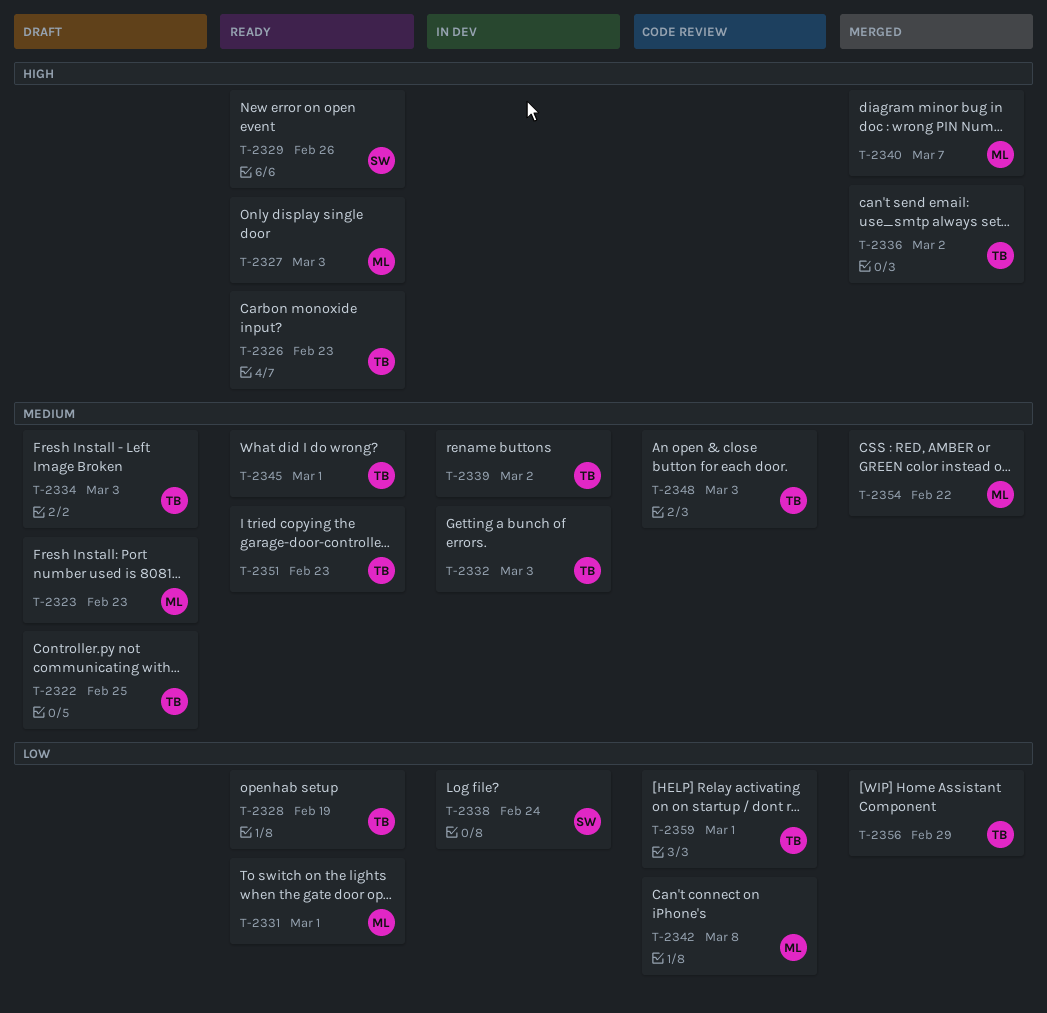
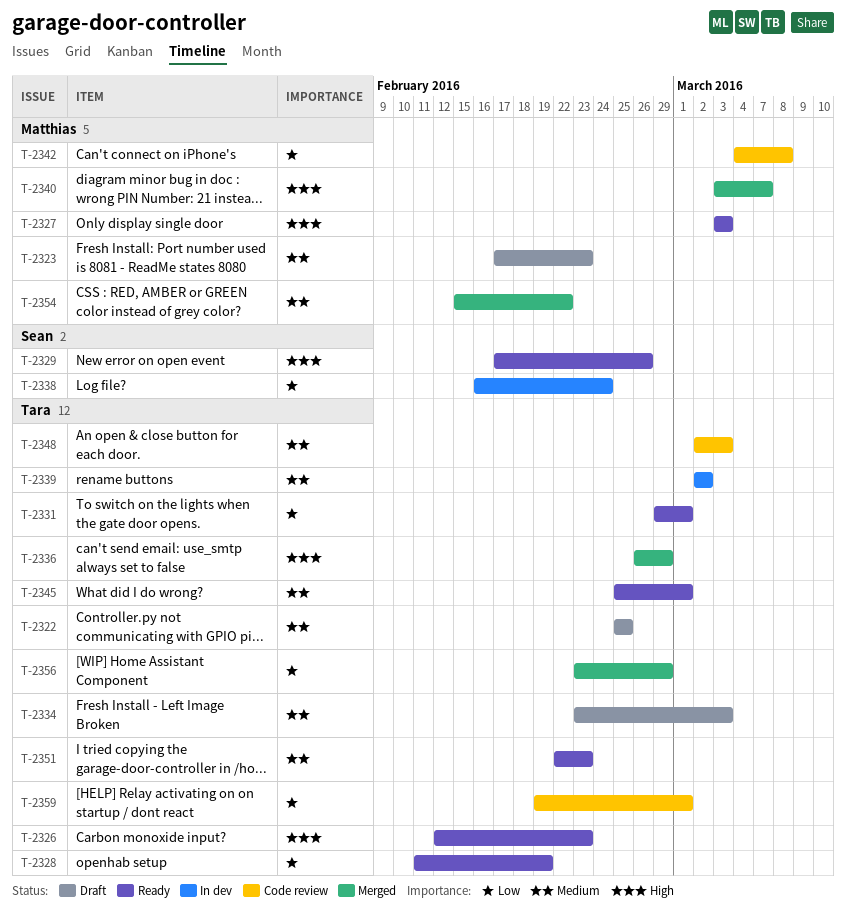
T-2331, owner: Matthias -> Tara
T-2332: present -> none
T-2336, due: Mar 2 -> Feb 29

